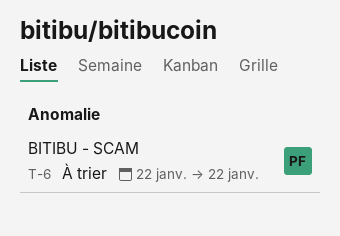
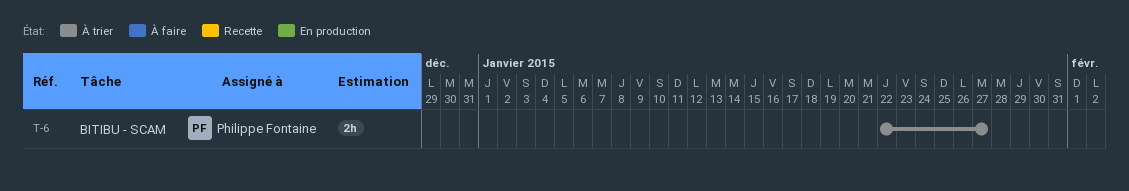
T-6, due: Jan 22 -> Jan 27

